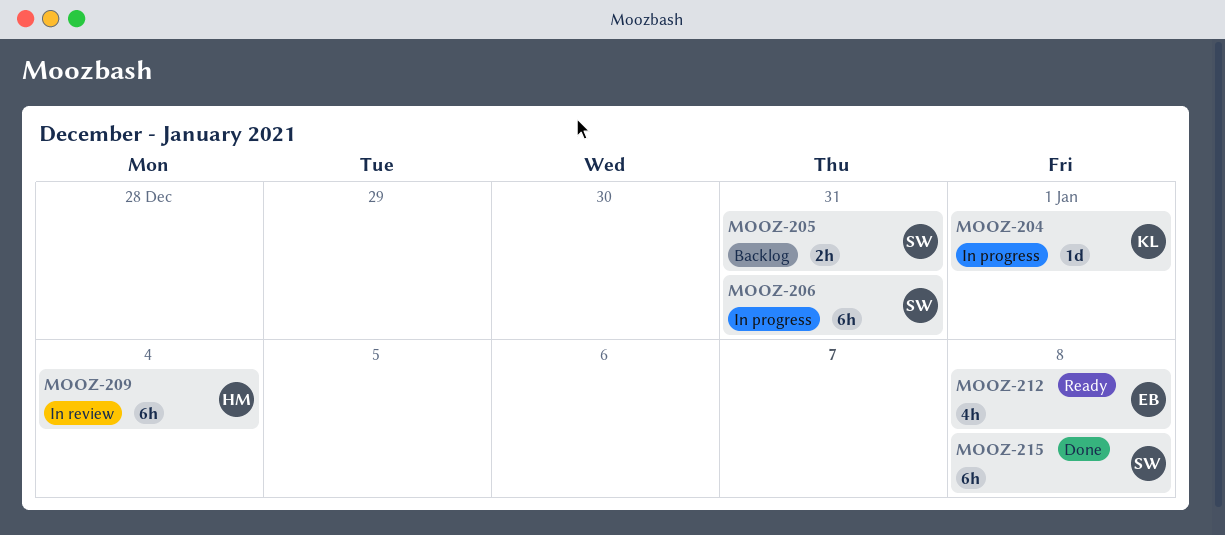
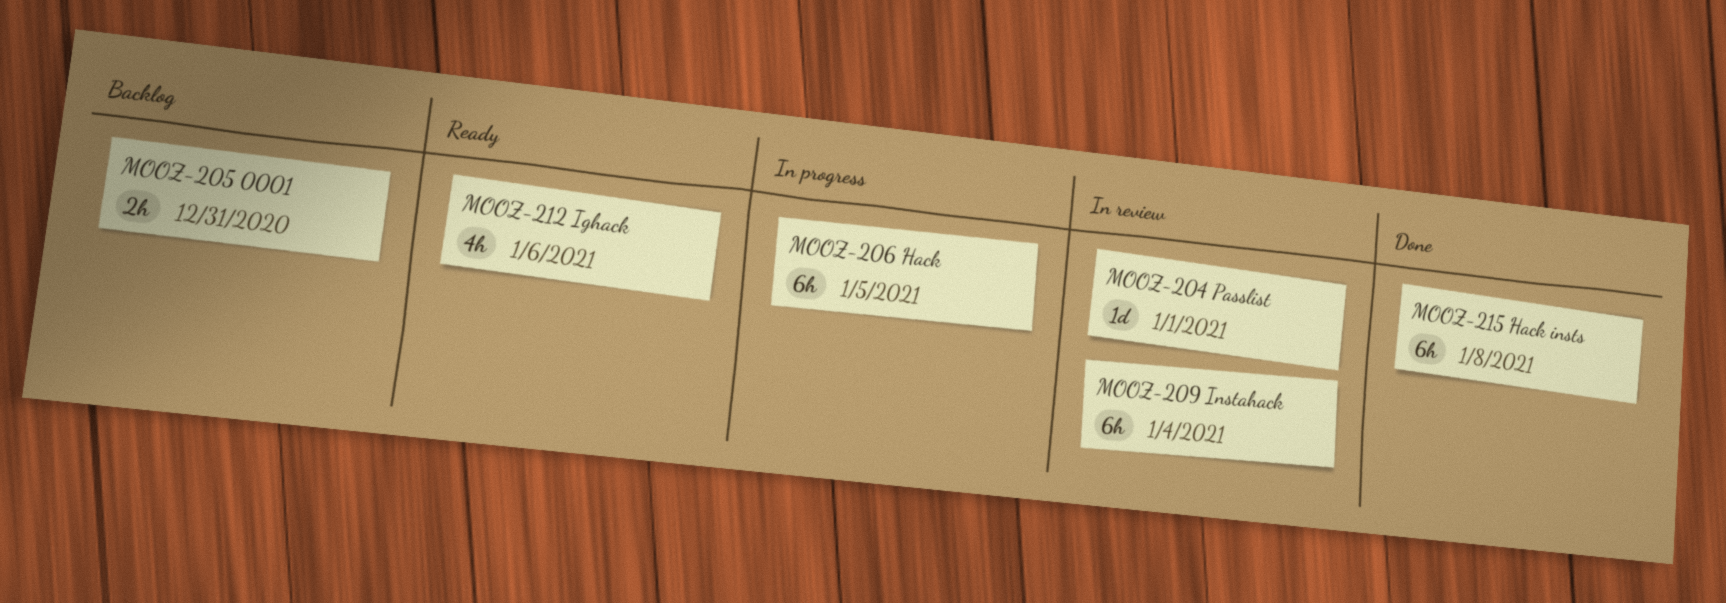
MOOZ-204, status: In progress -> In review
MOOZ-206, due: Dec 31 -> Jan 5
MOOZ-212, due: Jan 8 -> Jan 6

